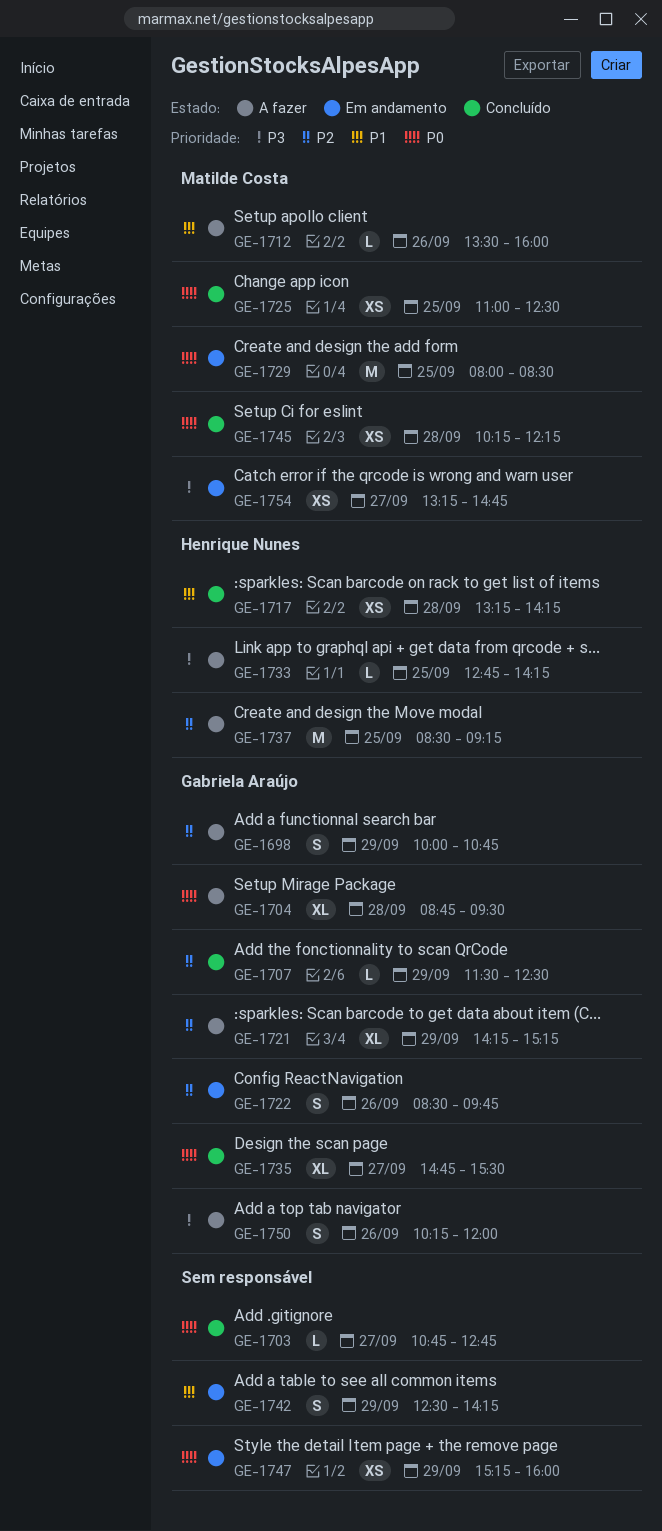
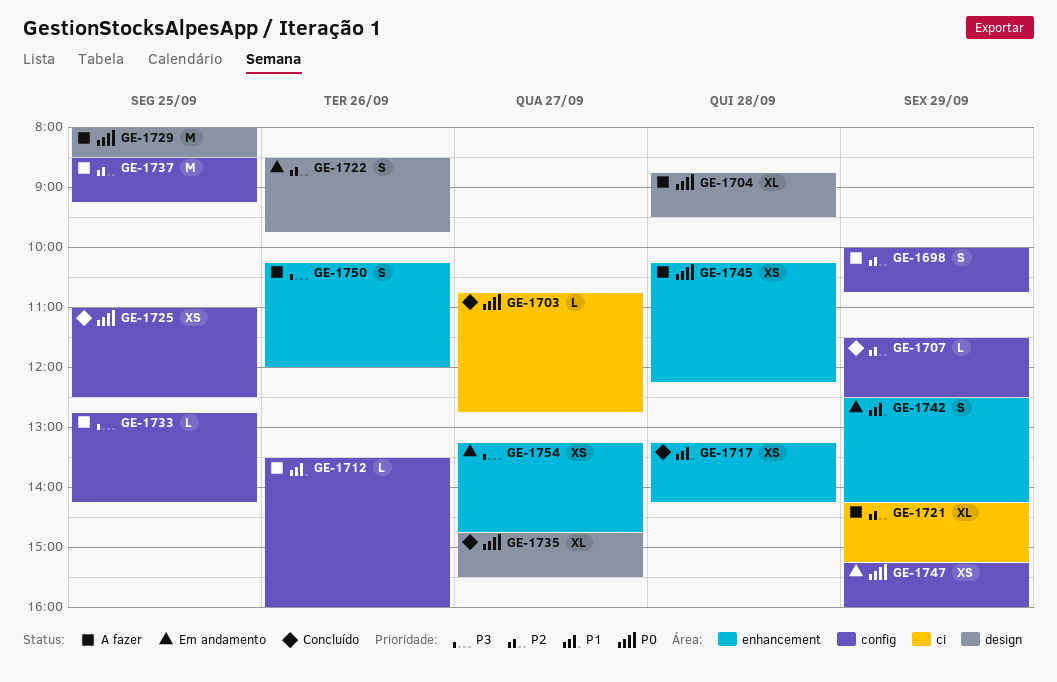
GE-1729, status: Em andamento -> A fazer
GE-1745, status: Concluído -> A fazer

